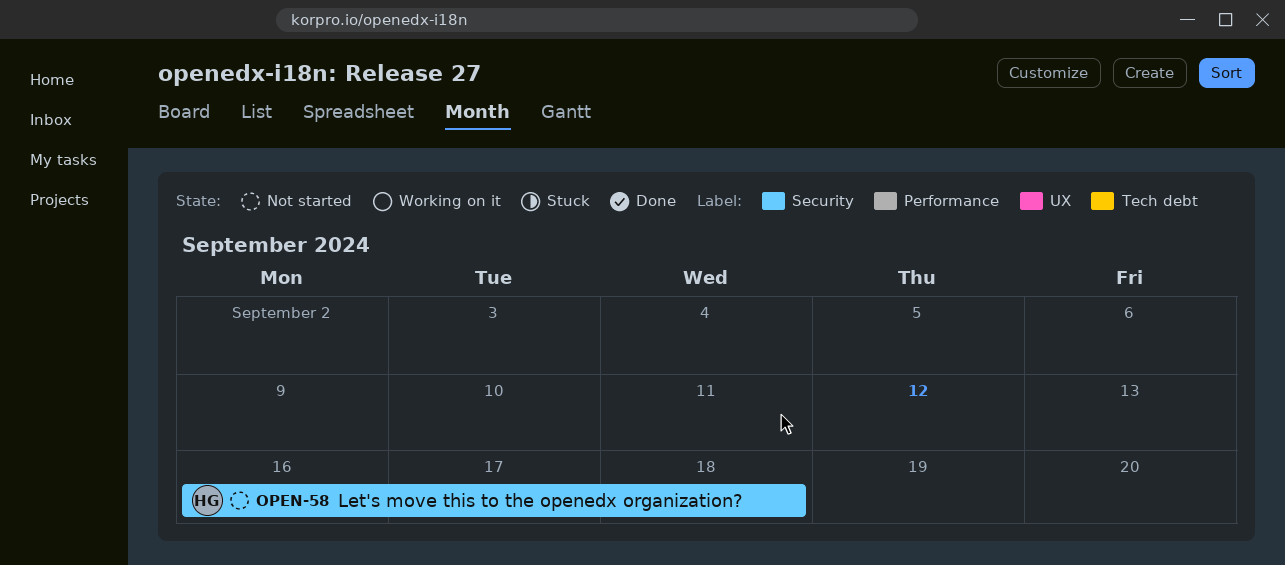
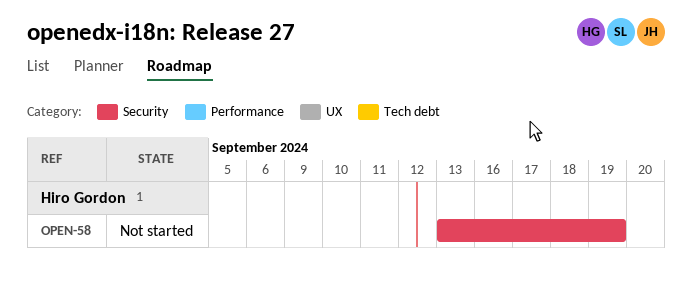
OPEN-58, start: Sep 16 -> Sep 13
OPEN-58, due: Sep 18 -> Sep 19

